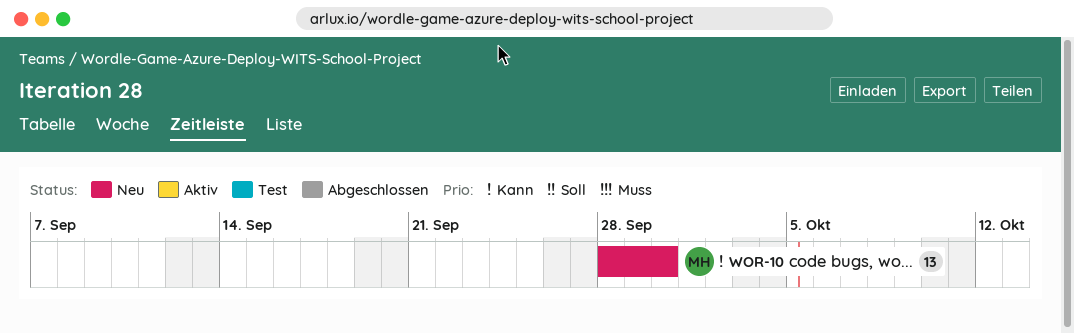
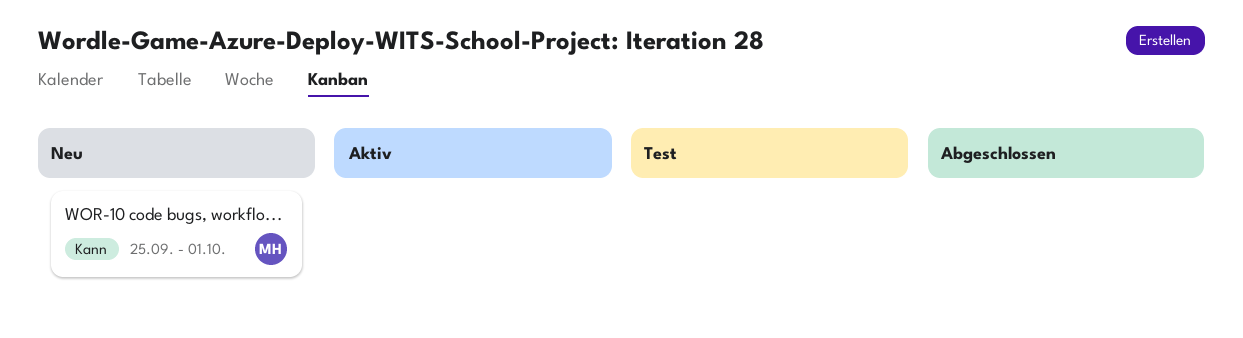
WOR-10, start: Sep 28 -> Sep 25
WOR-10, due: Sep 30 -> Oct 1

